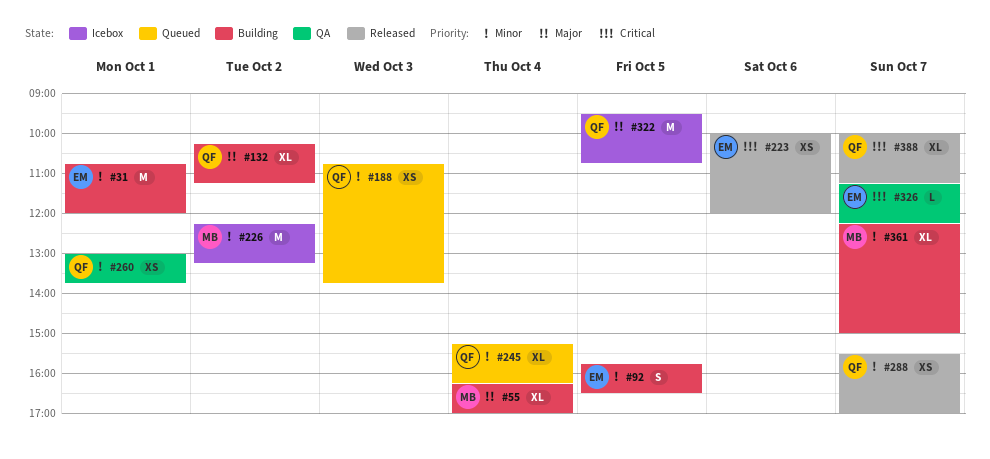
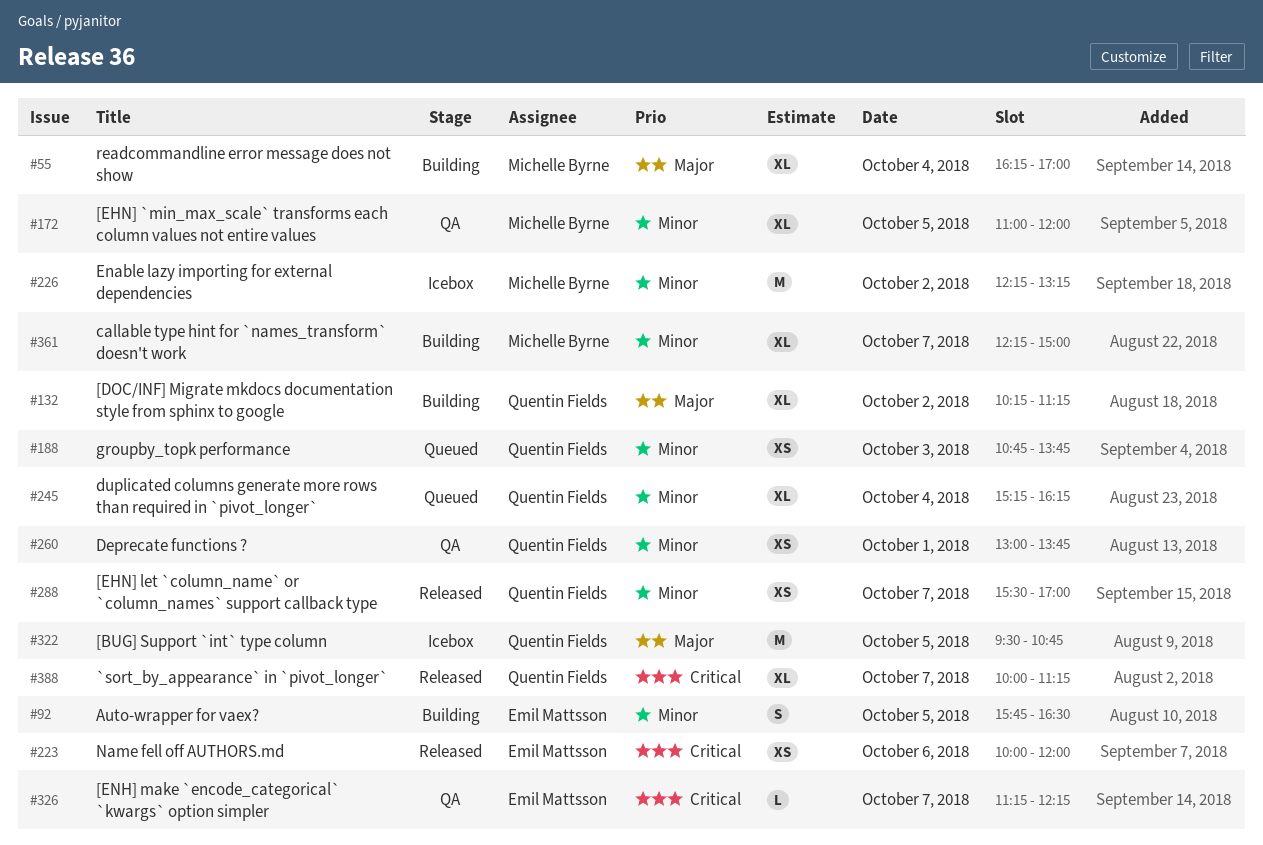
#31: present -> none
#172: none -> present

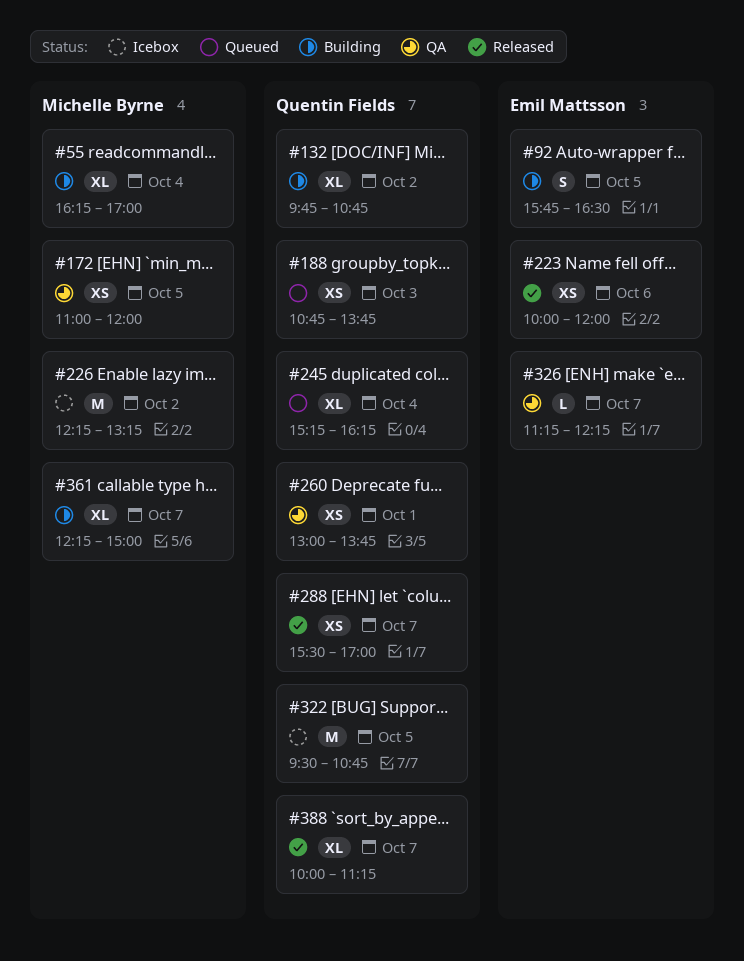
#132, begins: 10:15 -> 09:45
#132, ends: 11:15 -> 10:45
#172, estimate: XL -> XS

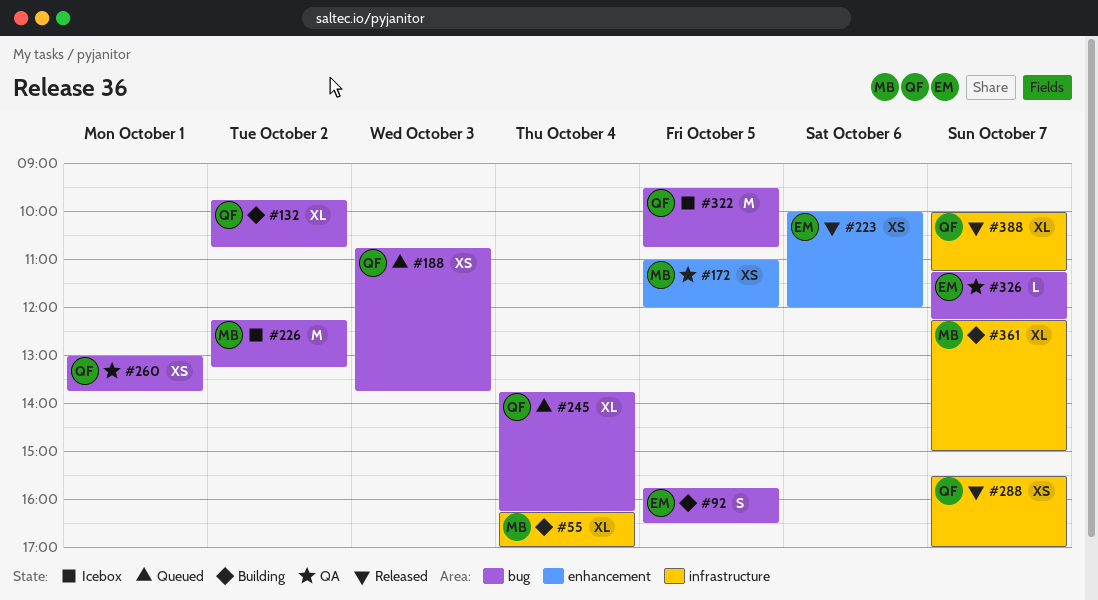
#245, begins: 15:15 -> 13:45

